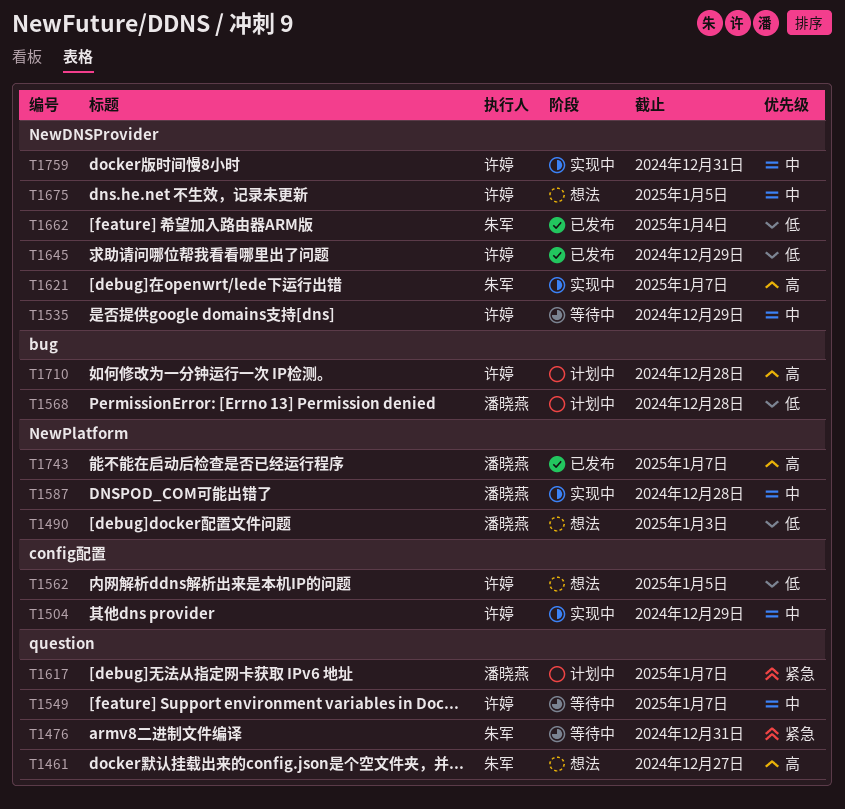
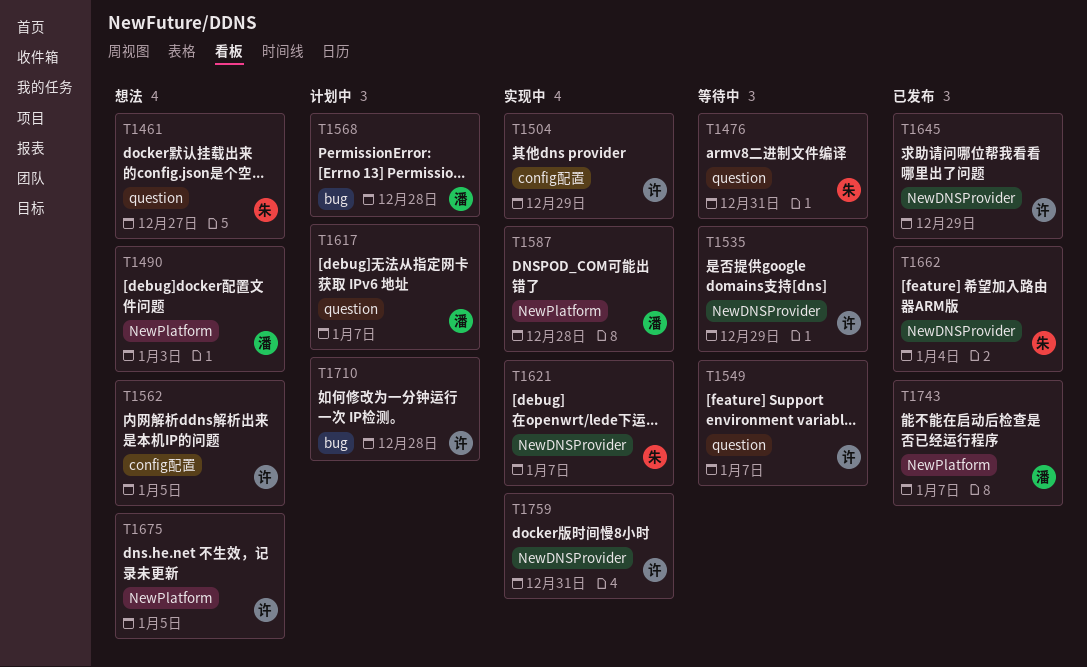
T1675, label: NewDNSProvider -> NewPlatform

